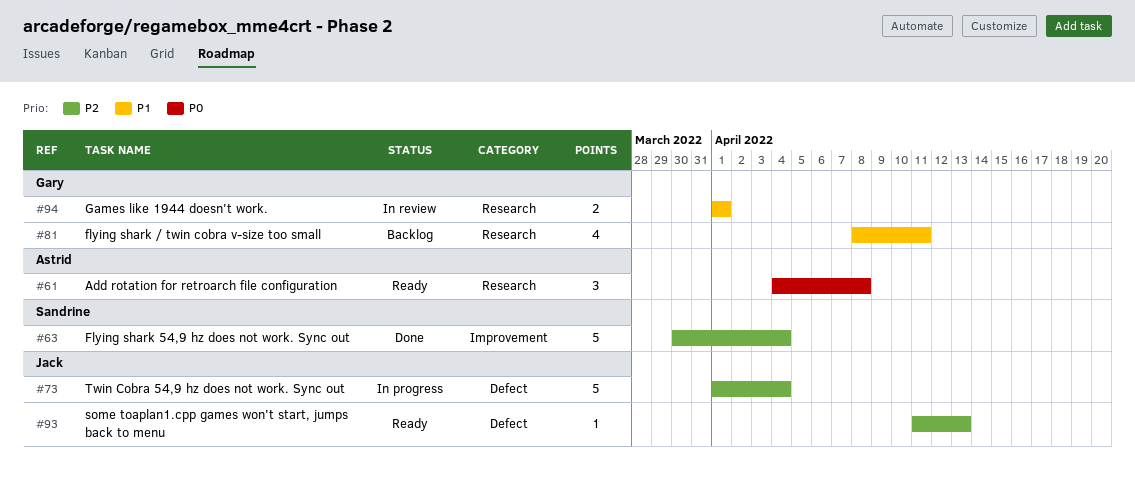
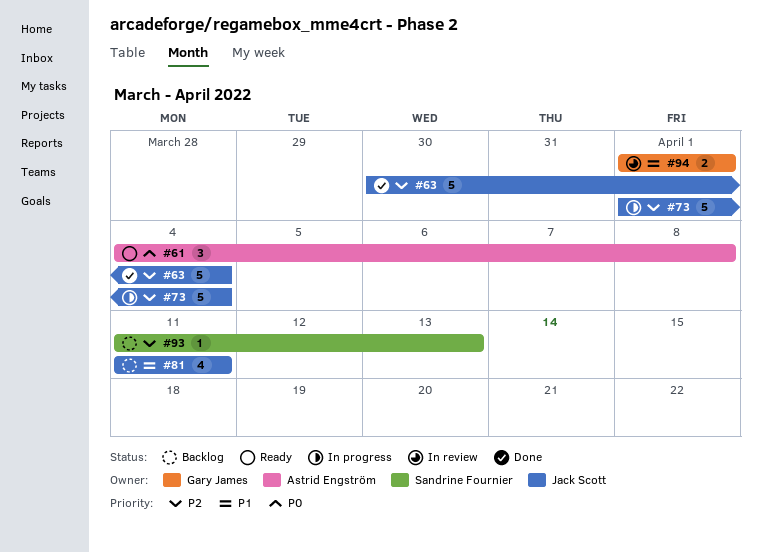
#63, owner: Sandrine Fournier -> Jack Scott
#81, owner: Gary James -> Jack Scott
#81, start: Apr 8 -> Apr 11
#93, status: Ready -> Backlog
#93, owner: Jack Scott -> Sandrine Fournier

